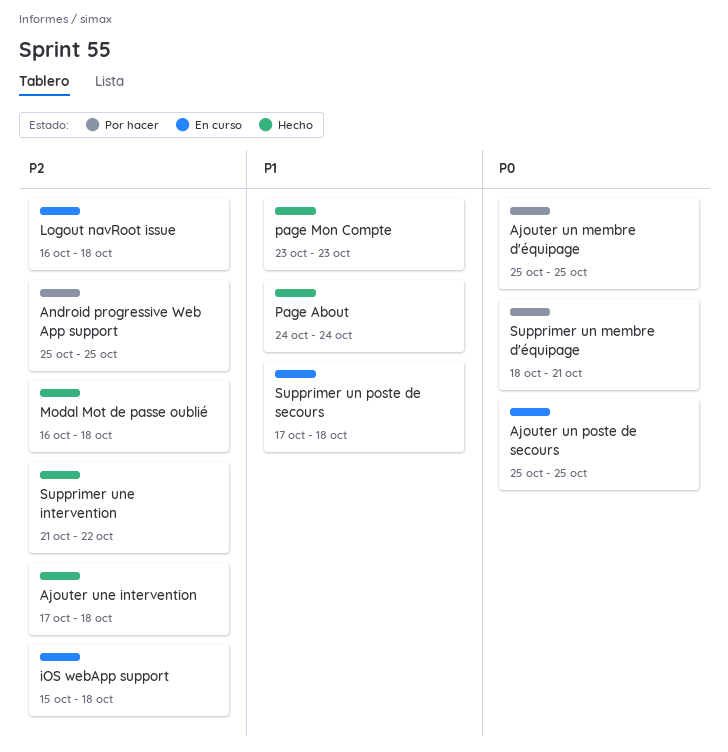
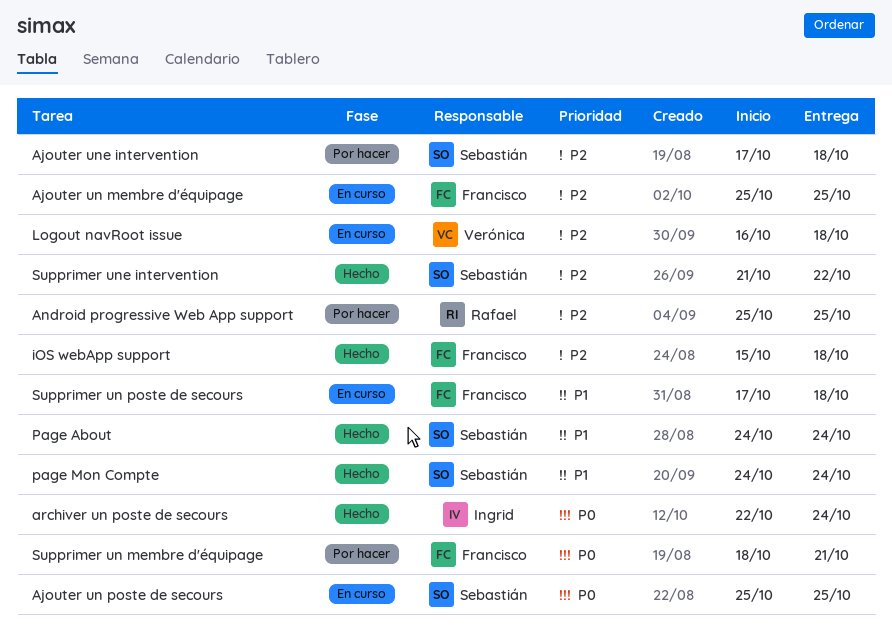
Ajouter un membre d'équipage, status: Por hacer -> En curso
Ajouter un membre d'équipage, priority: P0 -> P2
Ajouter une intervention, status: Hecho -> Por hacer
archiver un poste de secours: none -> present
iOS webApp support, status: En curso -> Hecho
Modal Mot de passe oublié: present -> none
page Mon Compte, start: Oct 23 -> Oct 24
page Mon Compte, due: Oct 23 -> Oct 24

